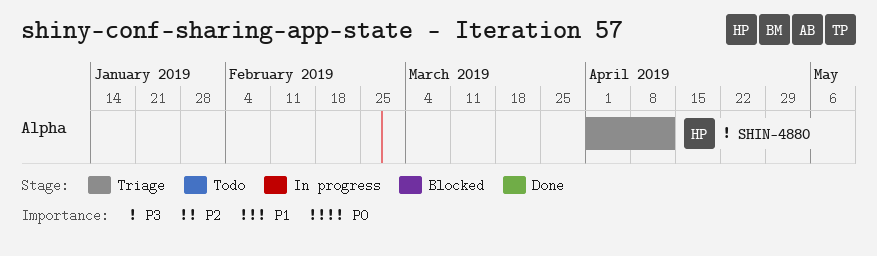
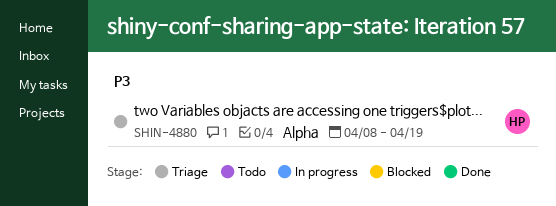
SHIN-4880, start: Apr 1 -> Apr 8
SHIN-4880, due: Apr 12 -> Apr 19

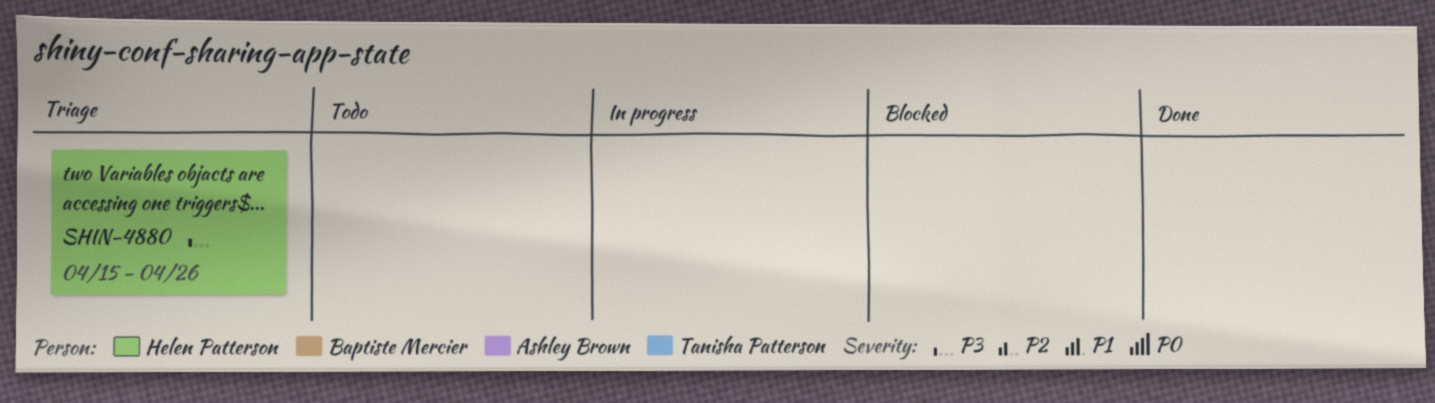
SHIN-4880, start: Apr 8 -> Apr 15
SHIN-4880, due: Apr 19 -> Apr 26

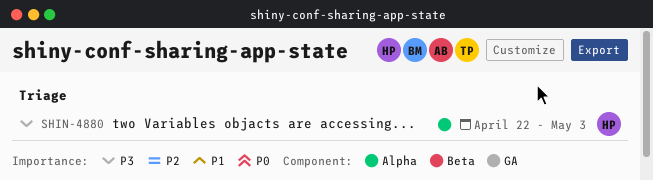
SHIN-4880, start: Apr 15 -> Apr 22
SHIN-4880, due: Apr 26 -> May 3

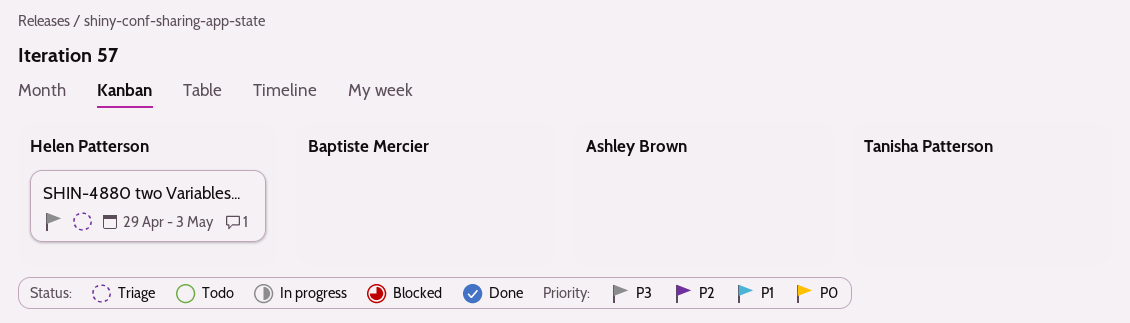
SHIN-4880, start: Apr 22 -> Apr 29

